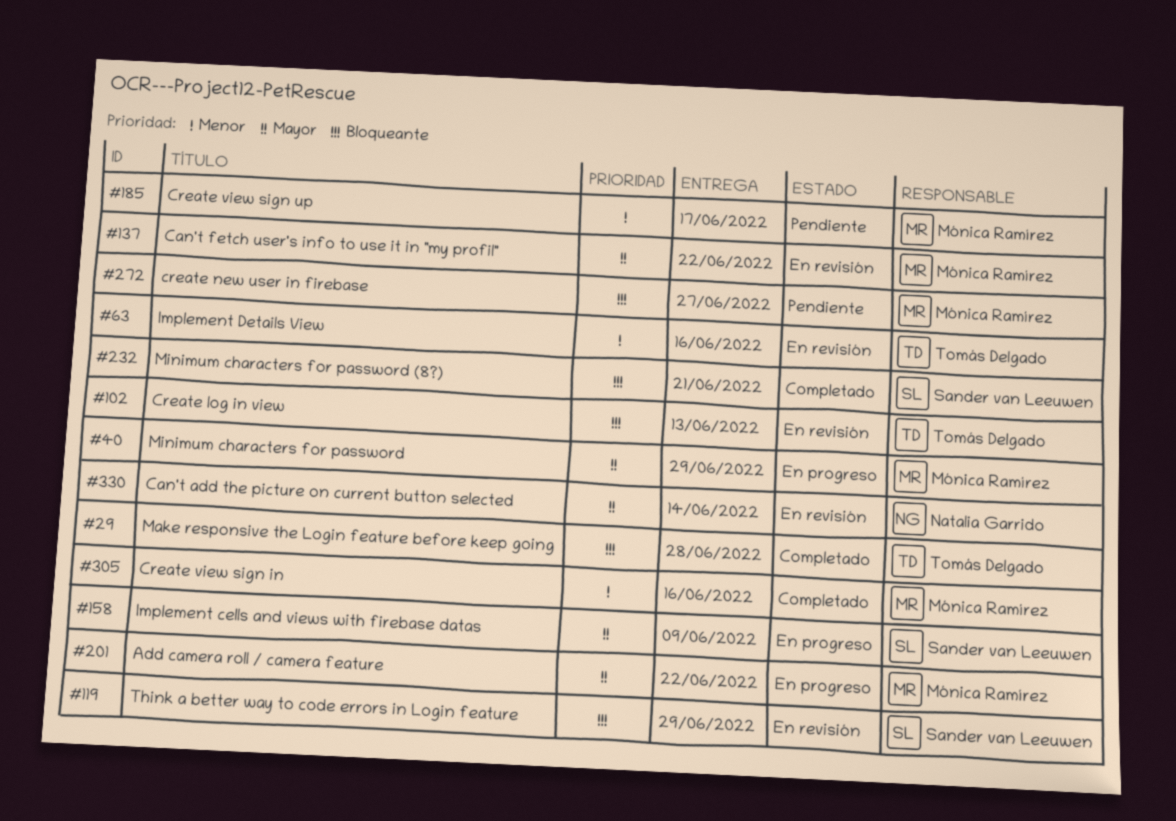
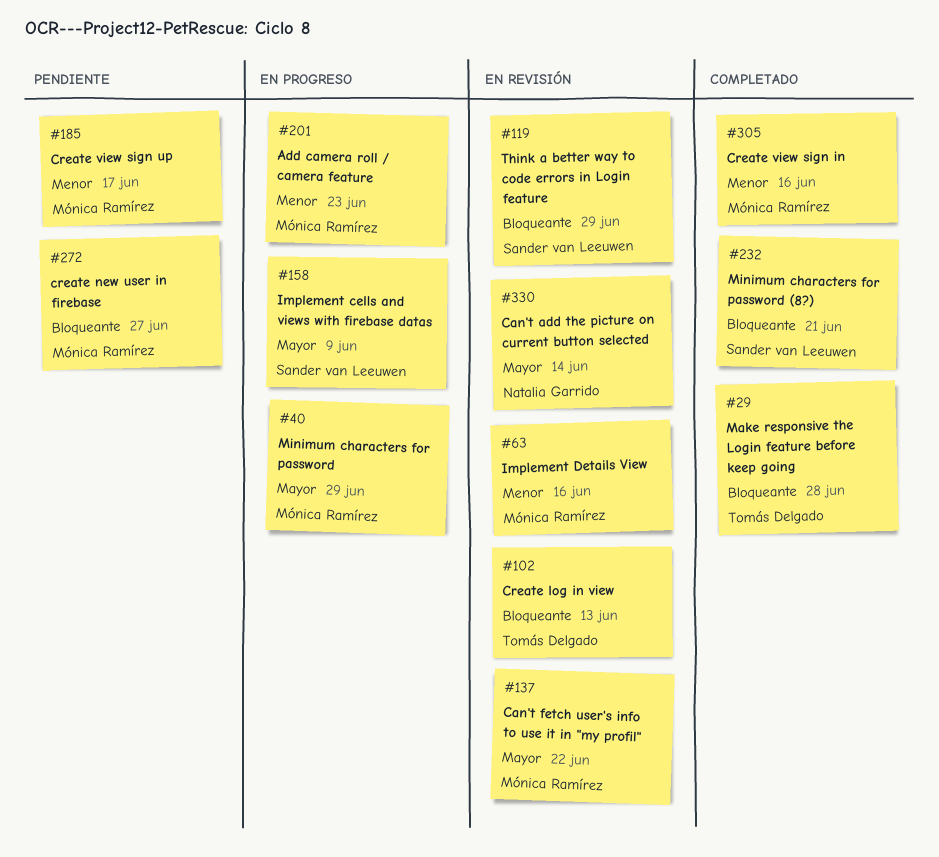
#63, owner: Tomás Delgado -> Mónica Ramírez
#201, priority: Mayor -> Menor
#201, due: Jun 22 -> Jun 23

